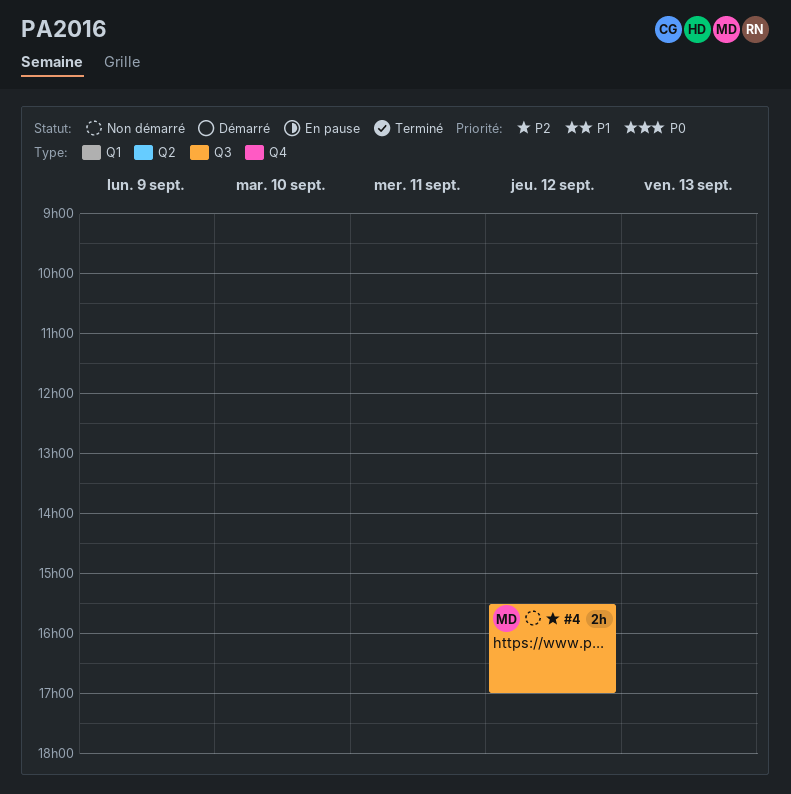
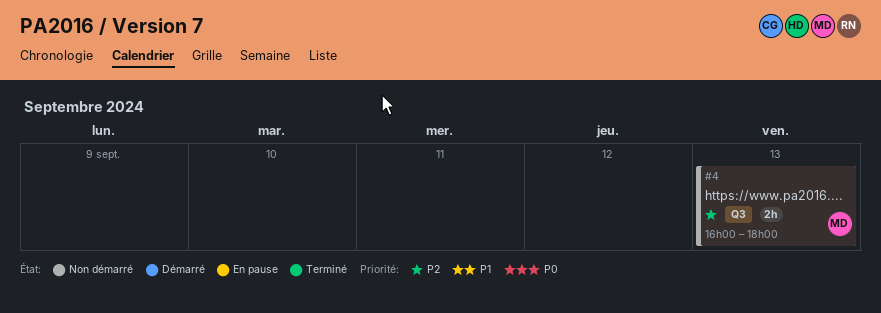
#4, day: Sep 12 -> Sep 13
#4, begins: 15:30 -> 16:00
#4, ends: 17:00 -> 18:00

